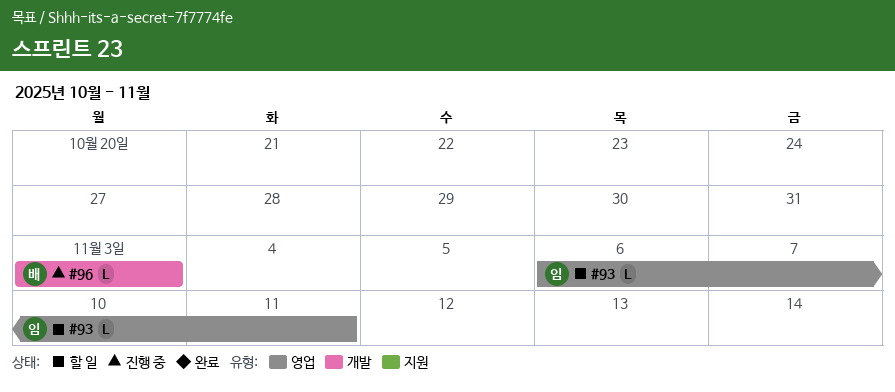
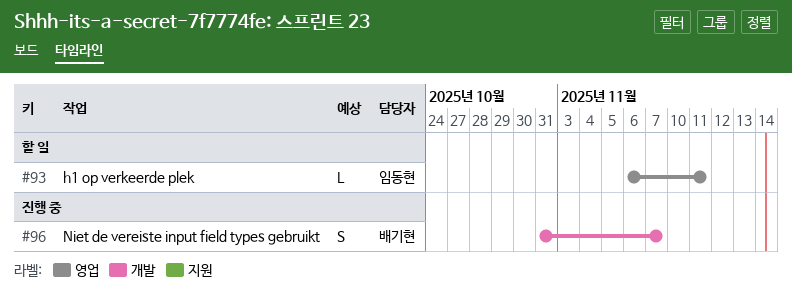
#96, estimate: L -> S
#96, start: Nov 3 -> Oct 31
#96, due: Nov 3 -> Nov 7

